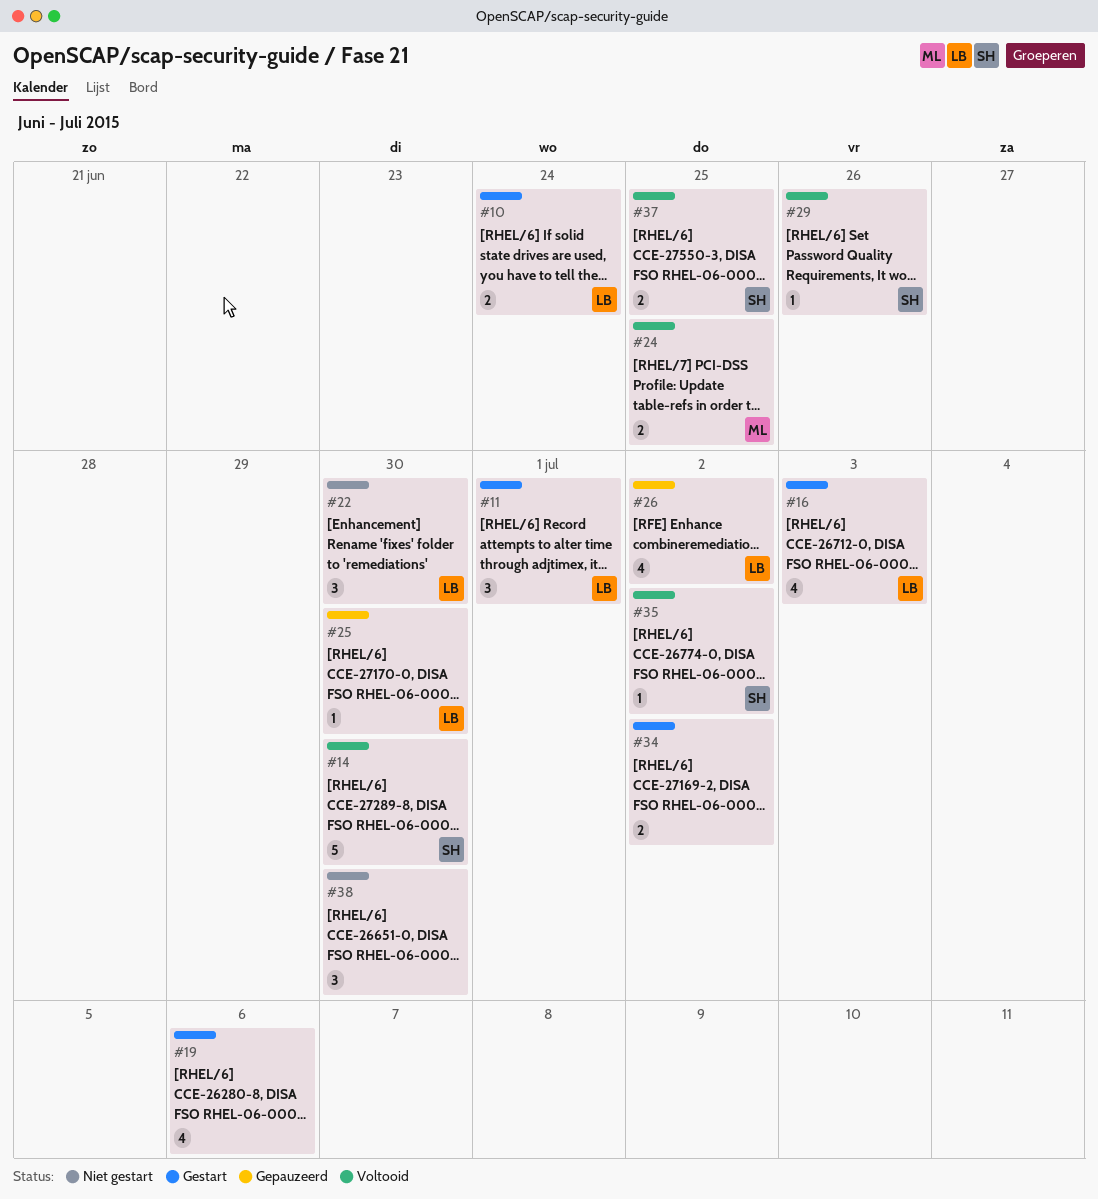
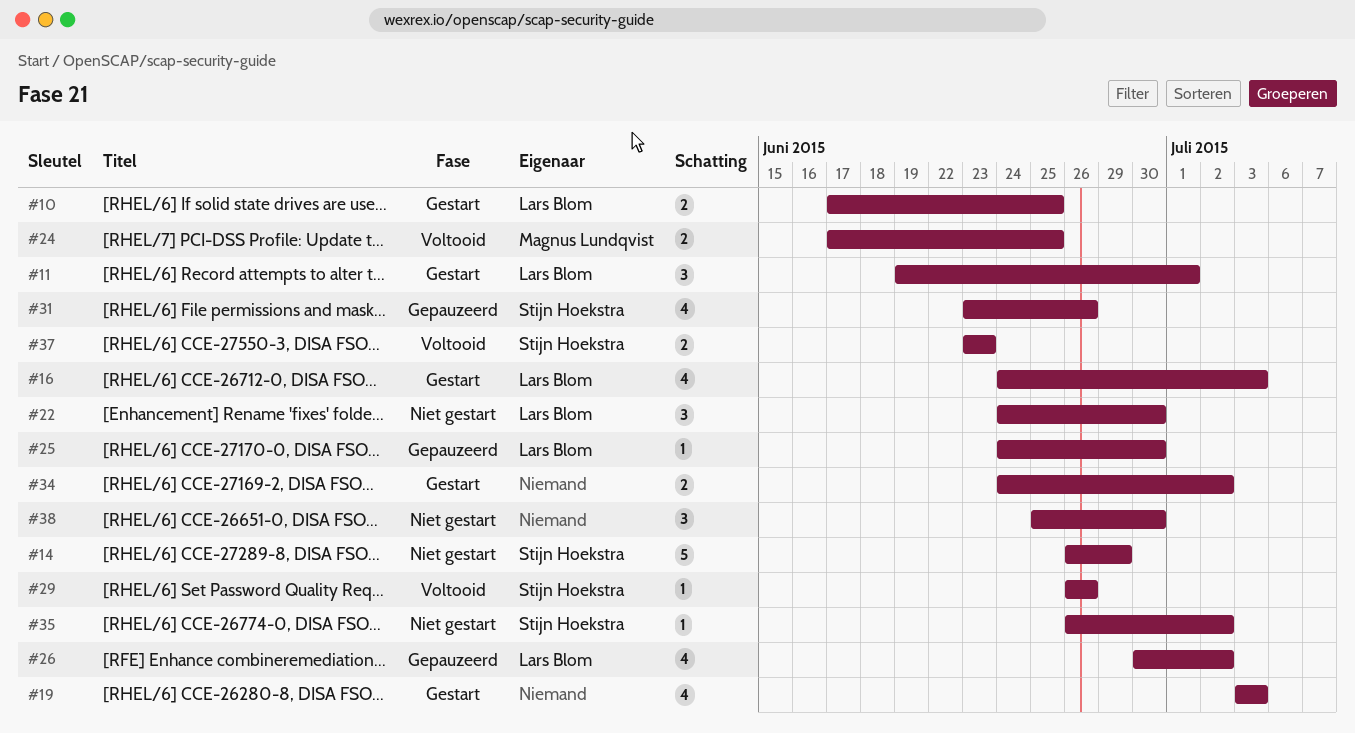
#10, due: Jun 24 -> Jun 25
#14, status: Voltooid -> Niet gestart
#14, due: Jun 30 -> Jun 29
#19, due: Jul 6 -> Jul 3
#31: none -> present
#35, status: Voltooid -> Niet gestart
#37, due: Jun 25 -> Jun 23

